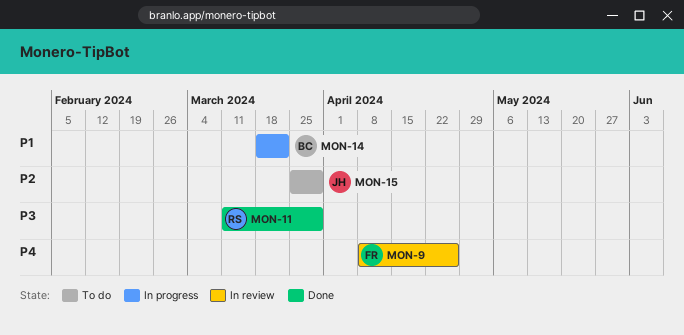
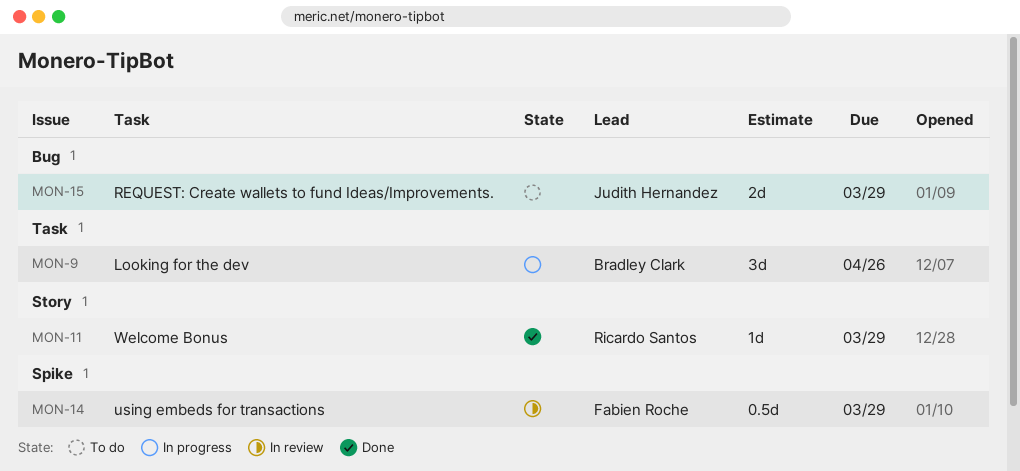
MON-9, status: In review -> In progress
MON-9, owner: Fabien Roche -> Bradley Clark
MON-14, status: In progress -> In review
MON-14, owner: Bradley Clark -> Fabien Roche
MON-14, due: Mar 22 -> Mar 29

